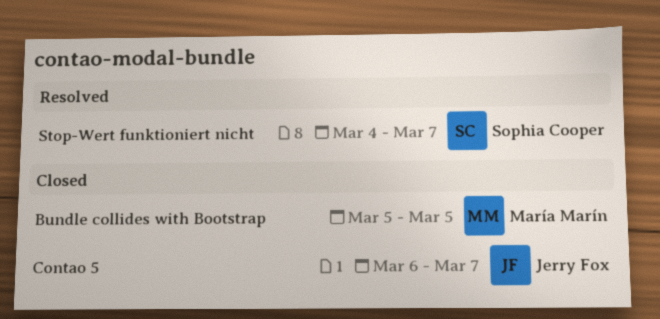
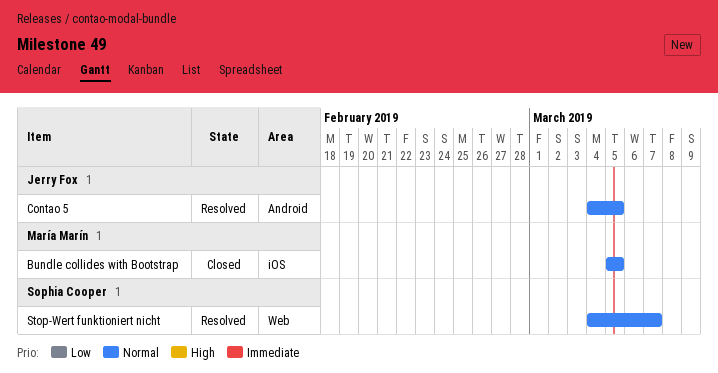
Contao 5, status: Closed -> Resolved
Contao 5, start: Mar 6 -> Mar 4
Contao 5, due: Mar 7 -> Mar 5

